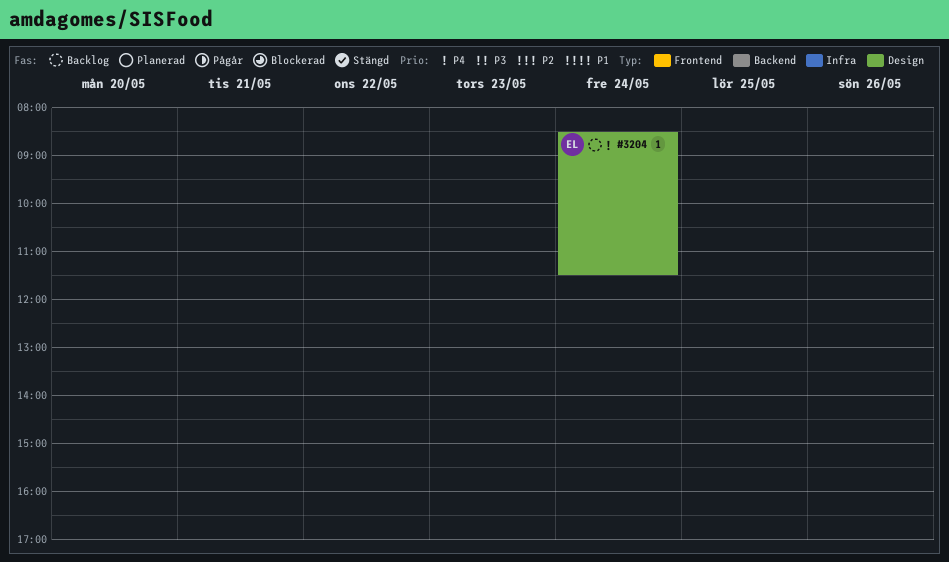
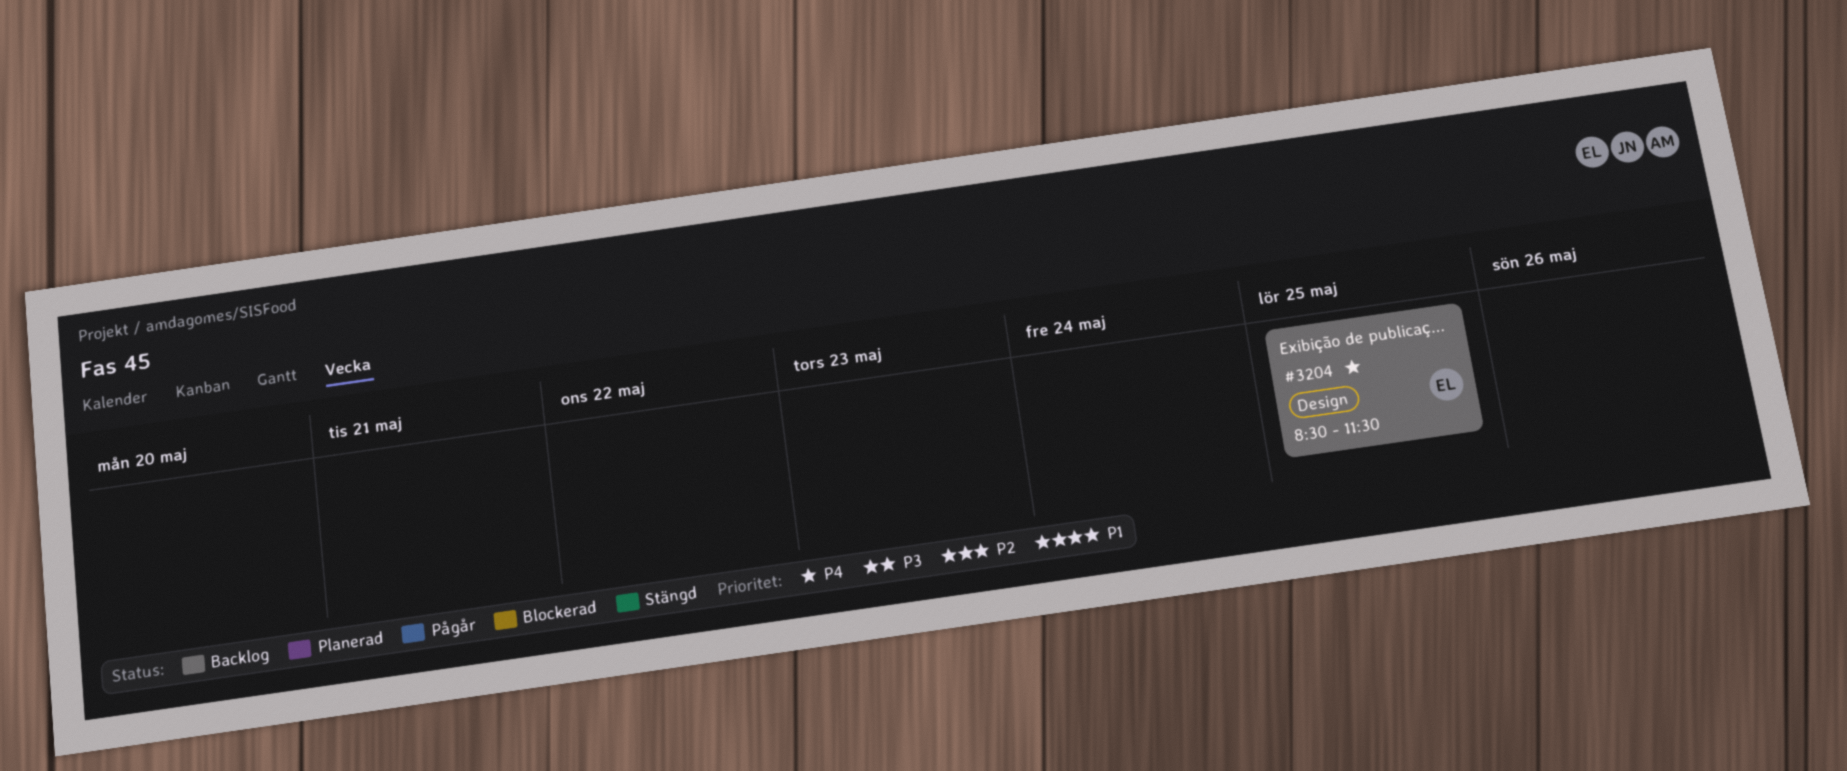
#3204, day: May 24 -> May 25

